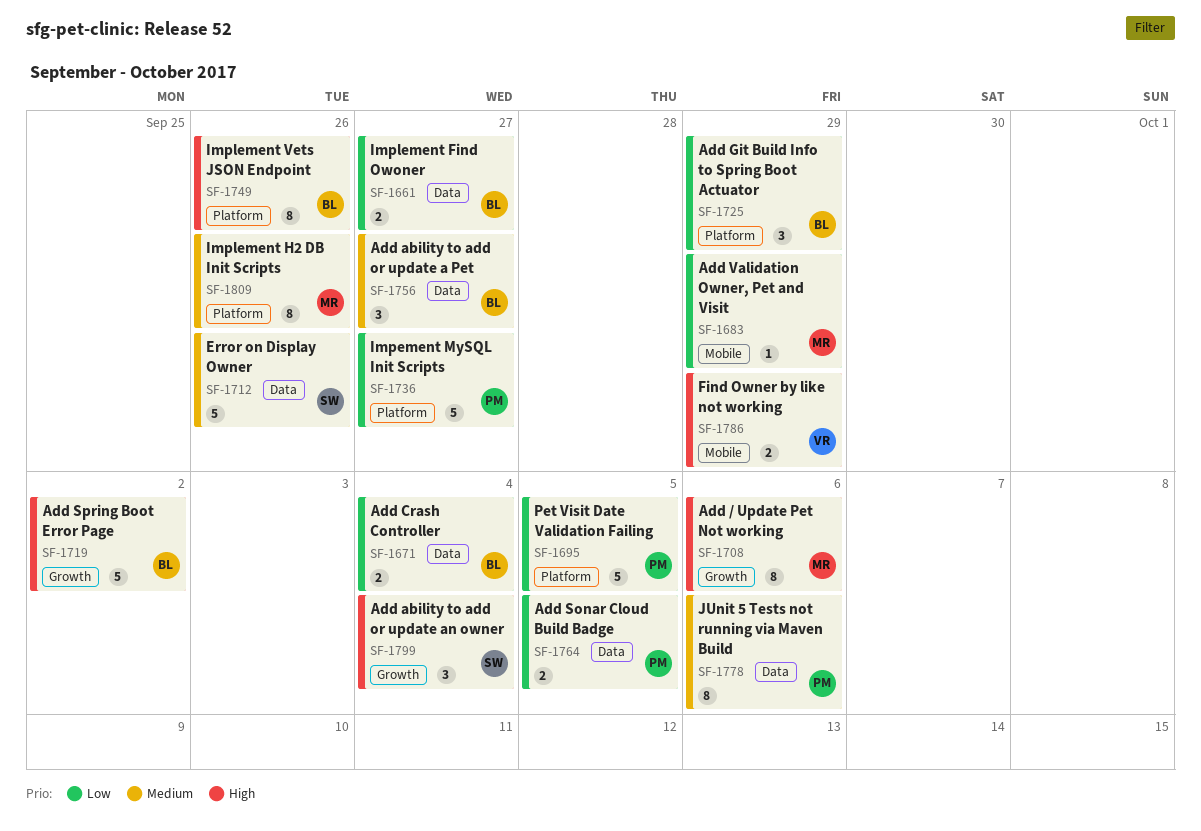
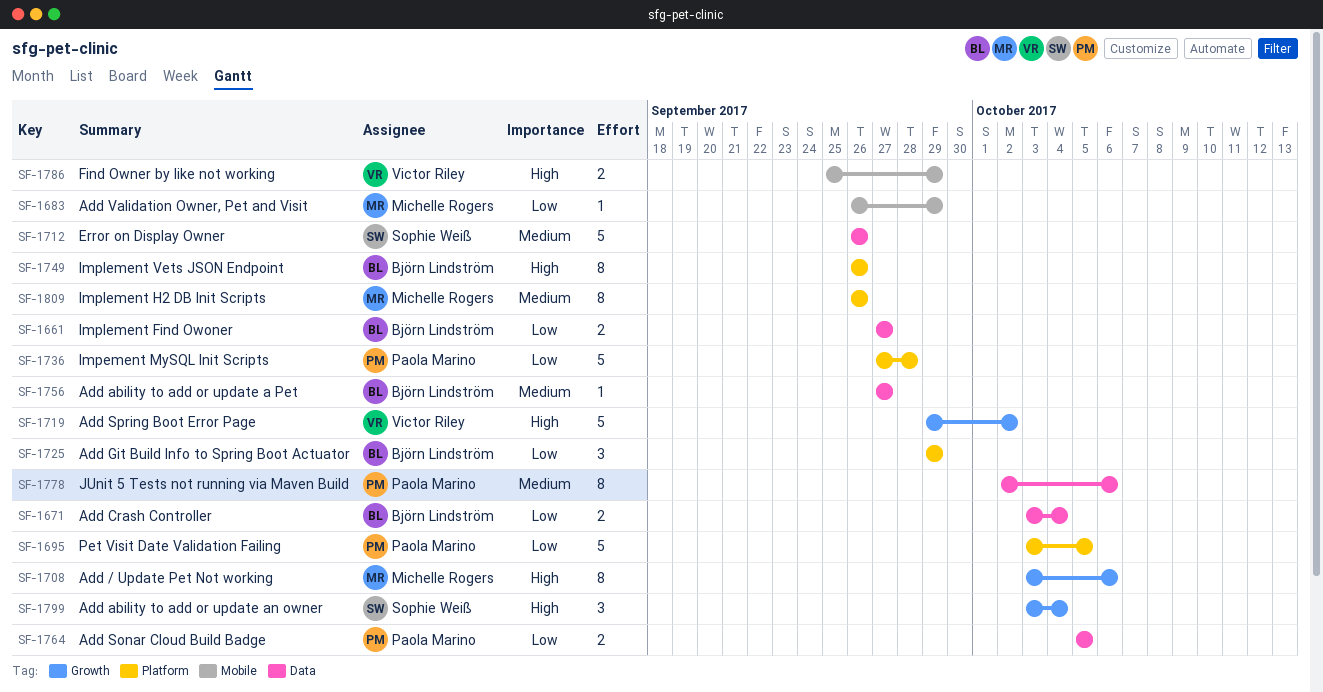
SF-1719, owner: Björn Lindström -> Victor Riley
SF-1736, due: Sep 27 -> Sep 28
SF-1756, estimate: 3 -> 1

